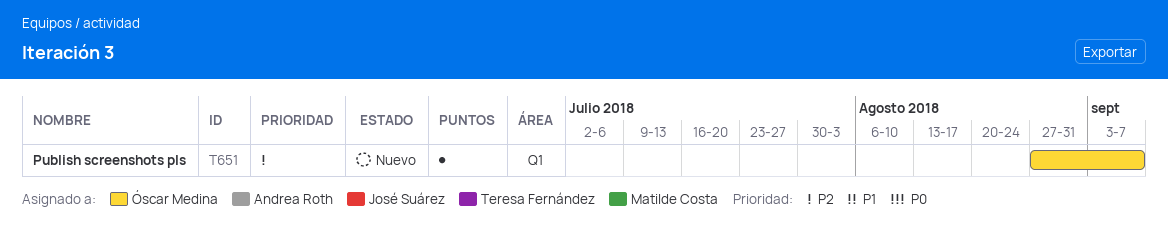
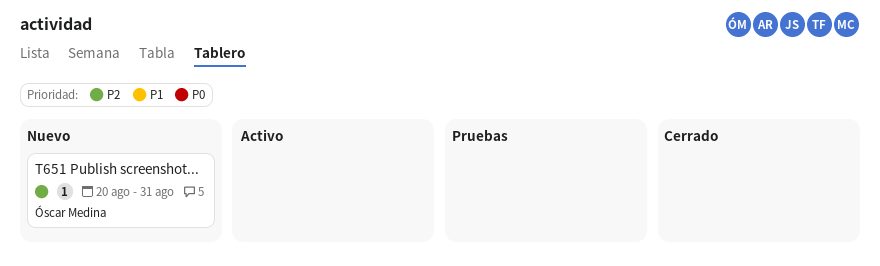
T651, start: Aug 27 -> Aug 20
T651, due: Sep 7 -> Aug 31

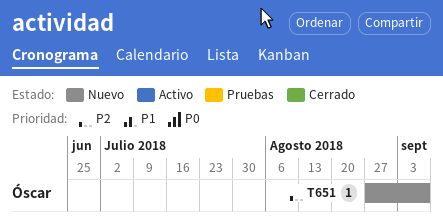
T651, start: Aug 20 -> Aug 27
T651, due: Aug 31 -> Sep 7

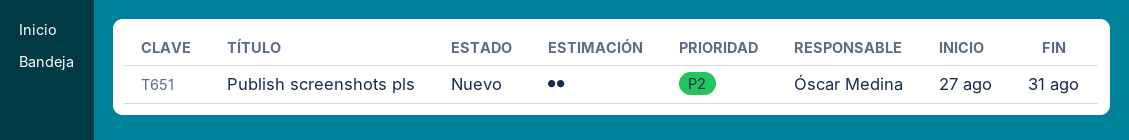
T651, estimate: 1 -> 2
T651, due: Sep 7 -> Aug 31

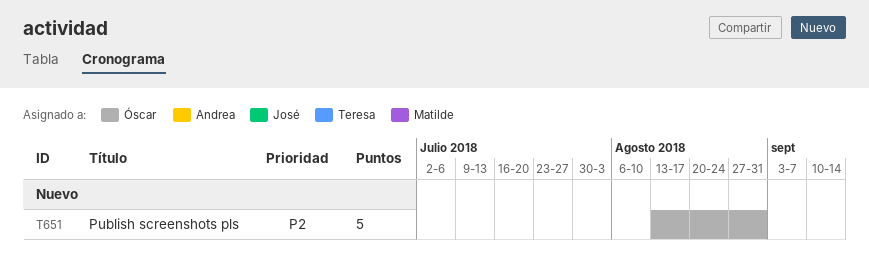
T651, estimate: 2 -> 5
T651, start: Aug 27 -> Aug 13

